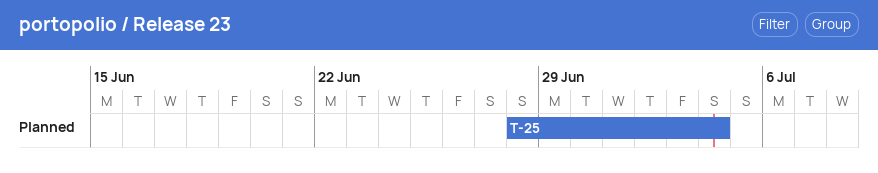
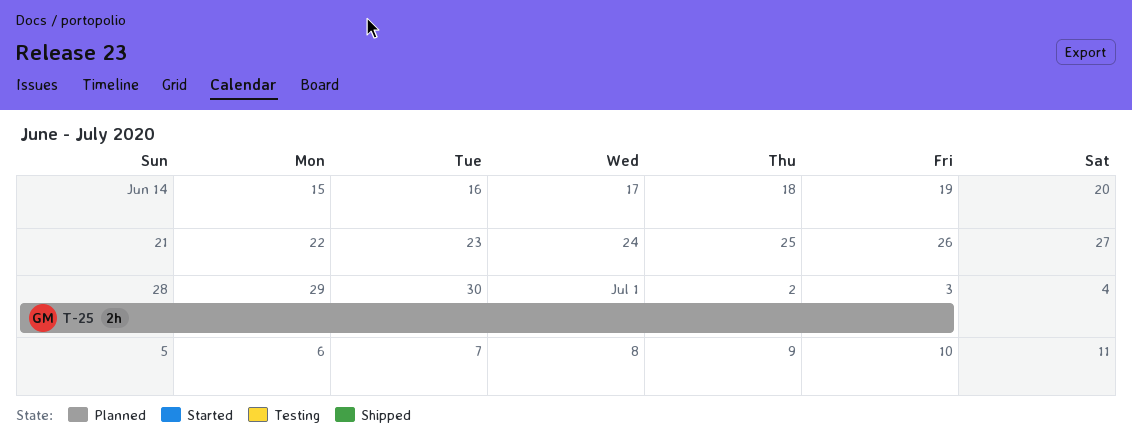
T-25, due: Jul 4 -> Jul 3

